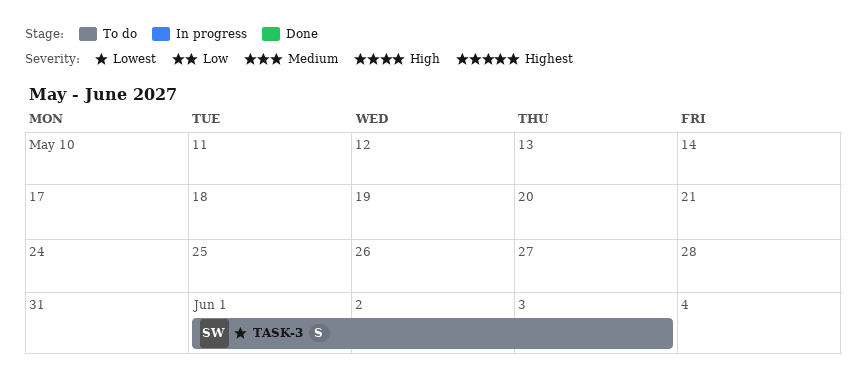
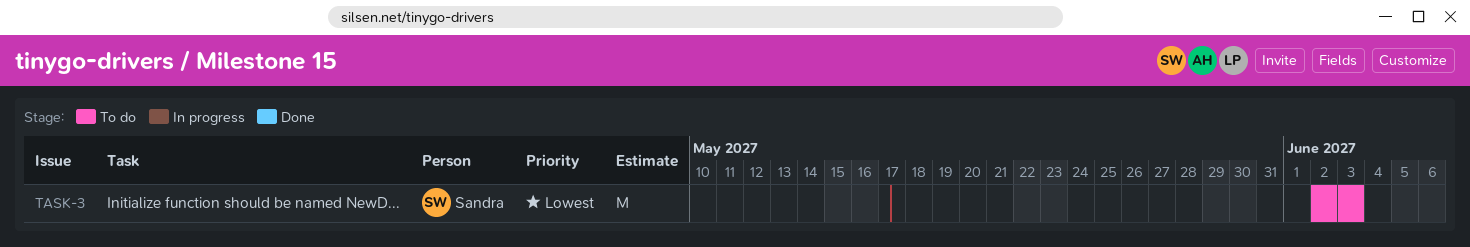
TASK-3, estimate: S -> M
TASK-3, start: Jun 1 -> Jun 2

